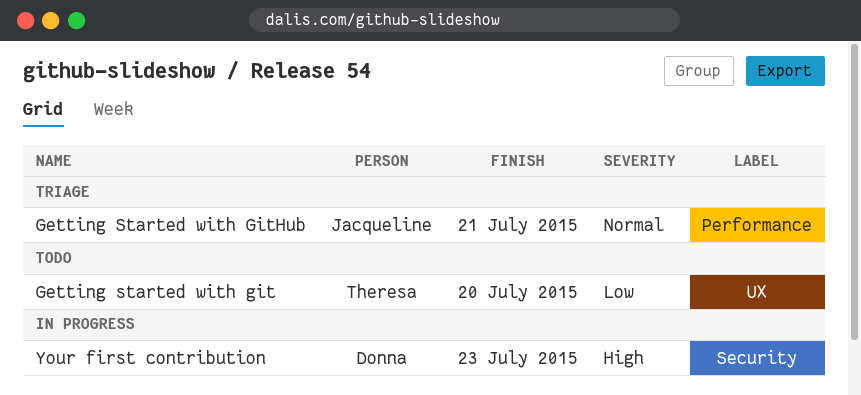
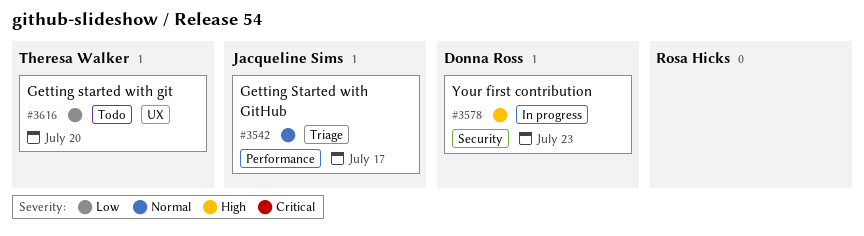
Getting Started with GitHub, due: Jul 21 -> Jul 17

